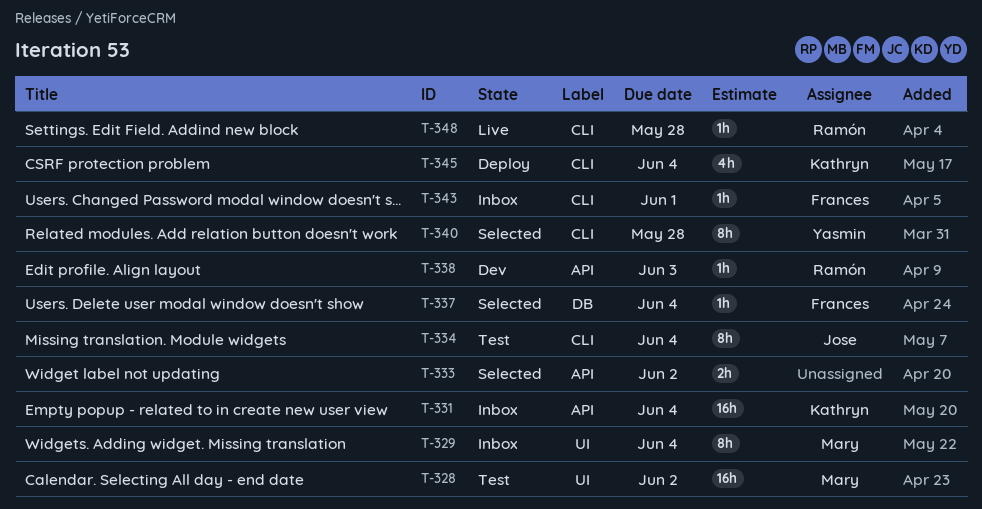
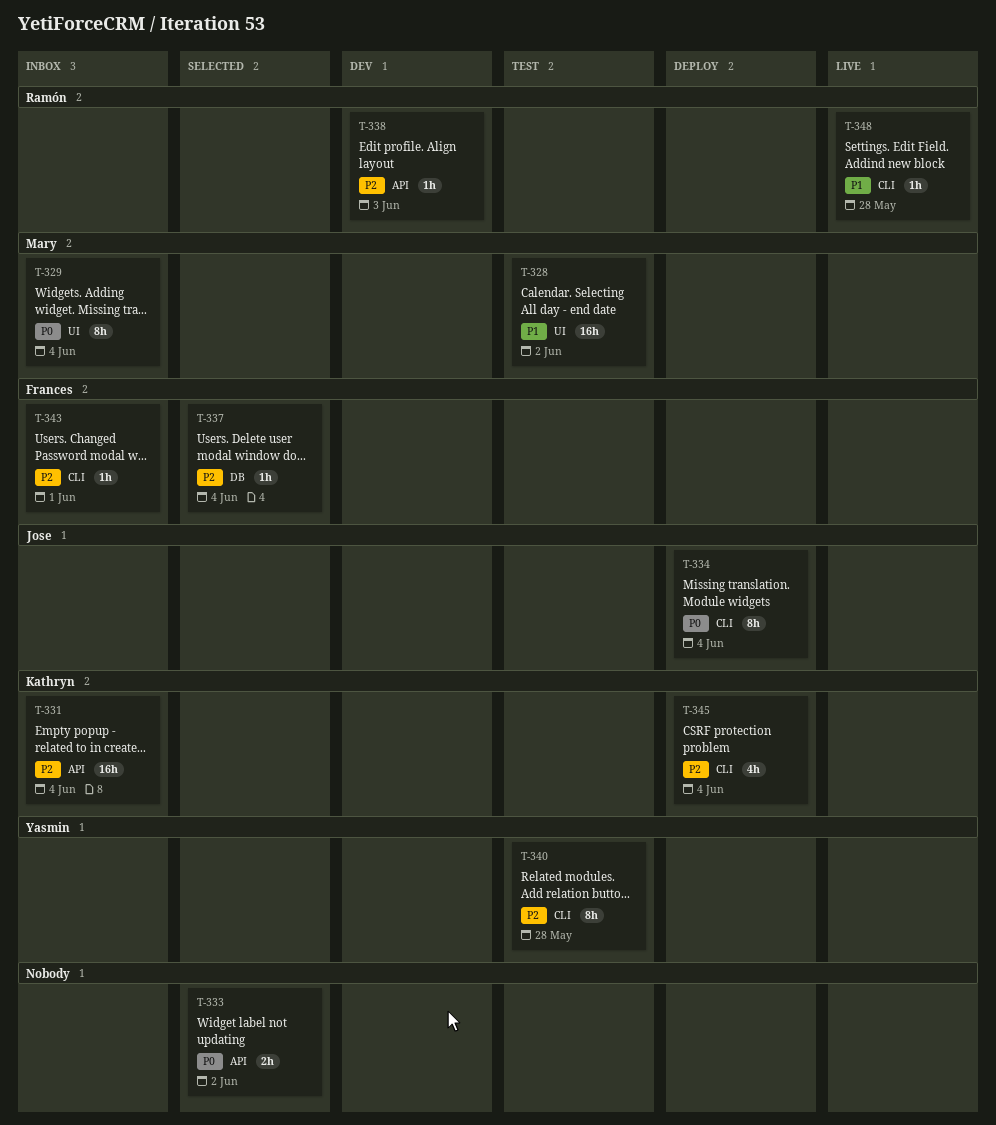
T-334, status: Test -> Deploy
T-340, status: Selected -> Test

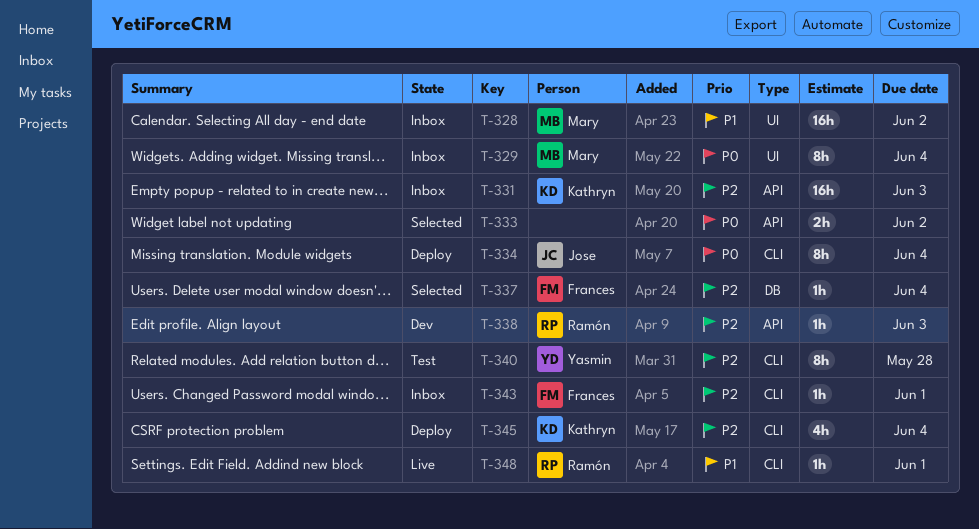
T-328, status: Test -> Inbox
T-331, due: Jun 4 -> Jun 3
T-348, due: May 28 -> Jun 1

